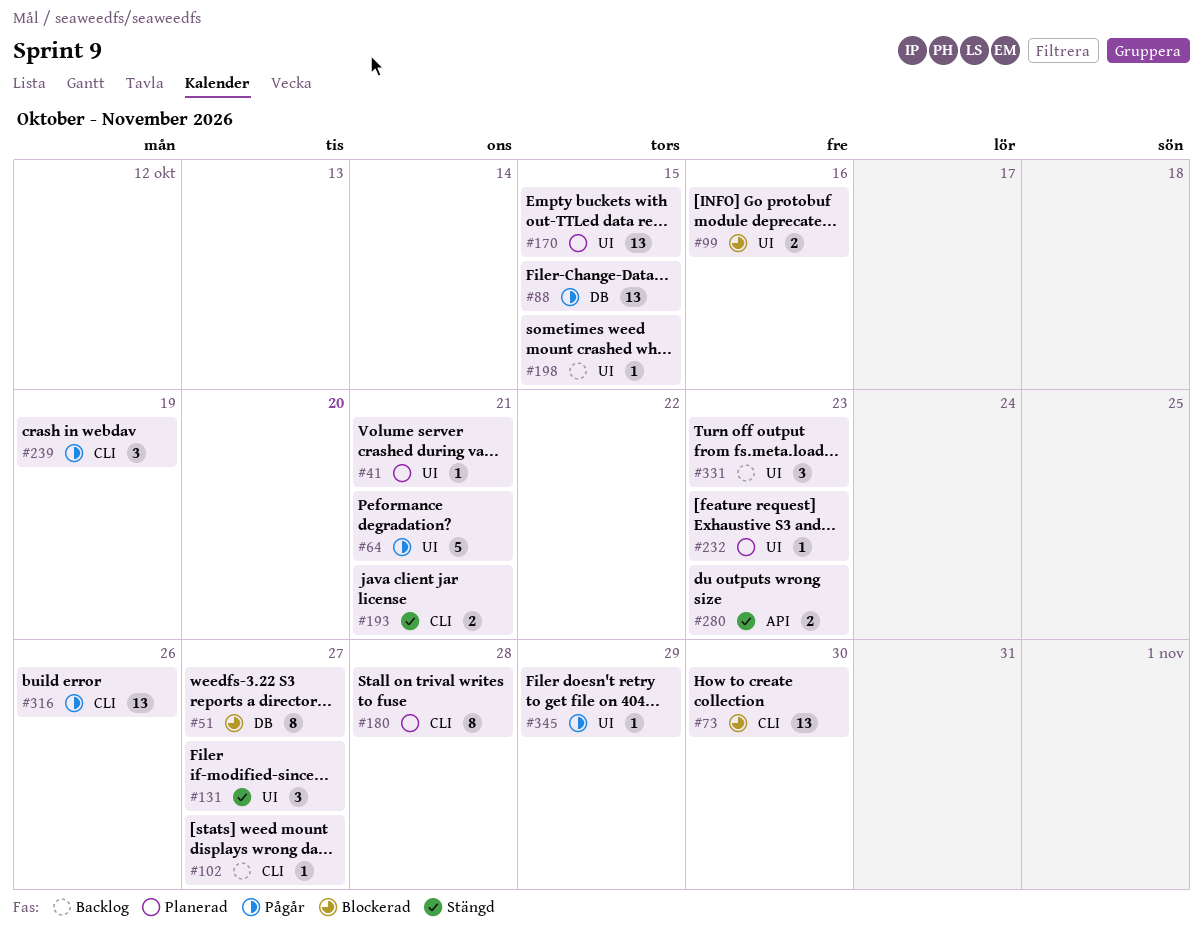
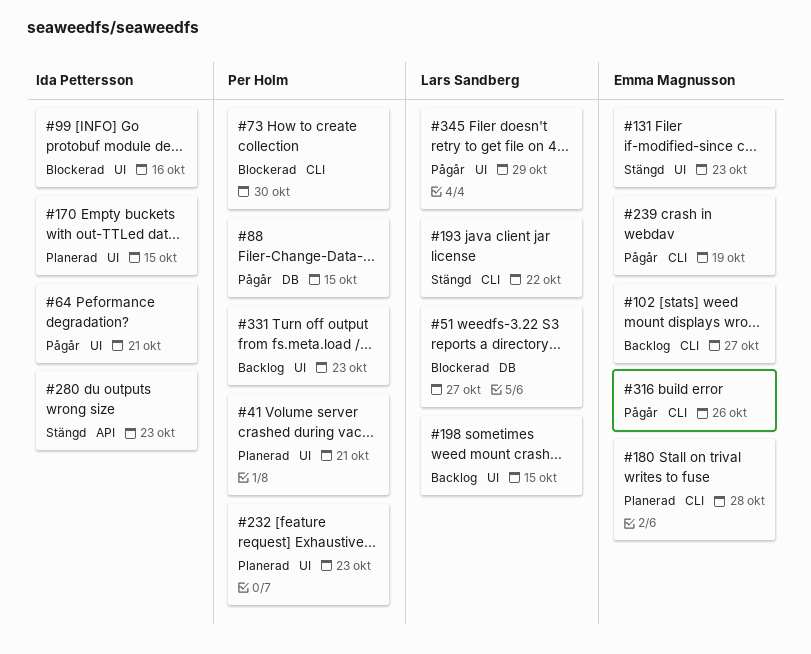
#131, due: Oct 27 -> Oct 23
#193, due: Oct 21 -> Oct 22

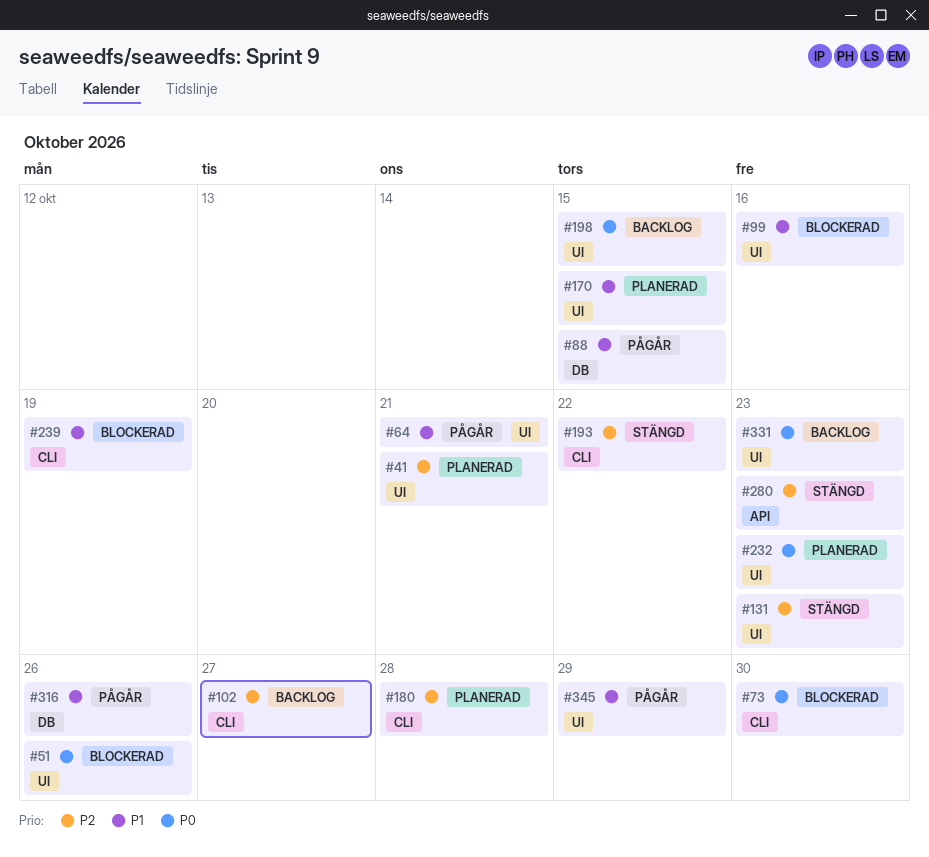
#51, label: DB -> UI
#51, due: Oct 27 -> Oct 26
#239, status: Pågår -> Blockerad
#316, label: CLI -> DB

